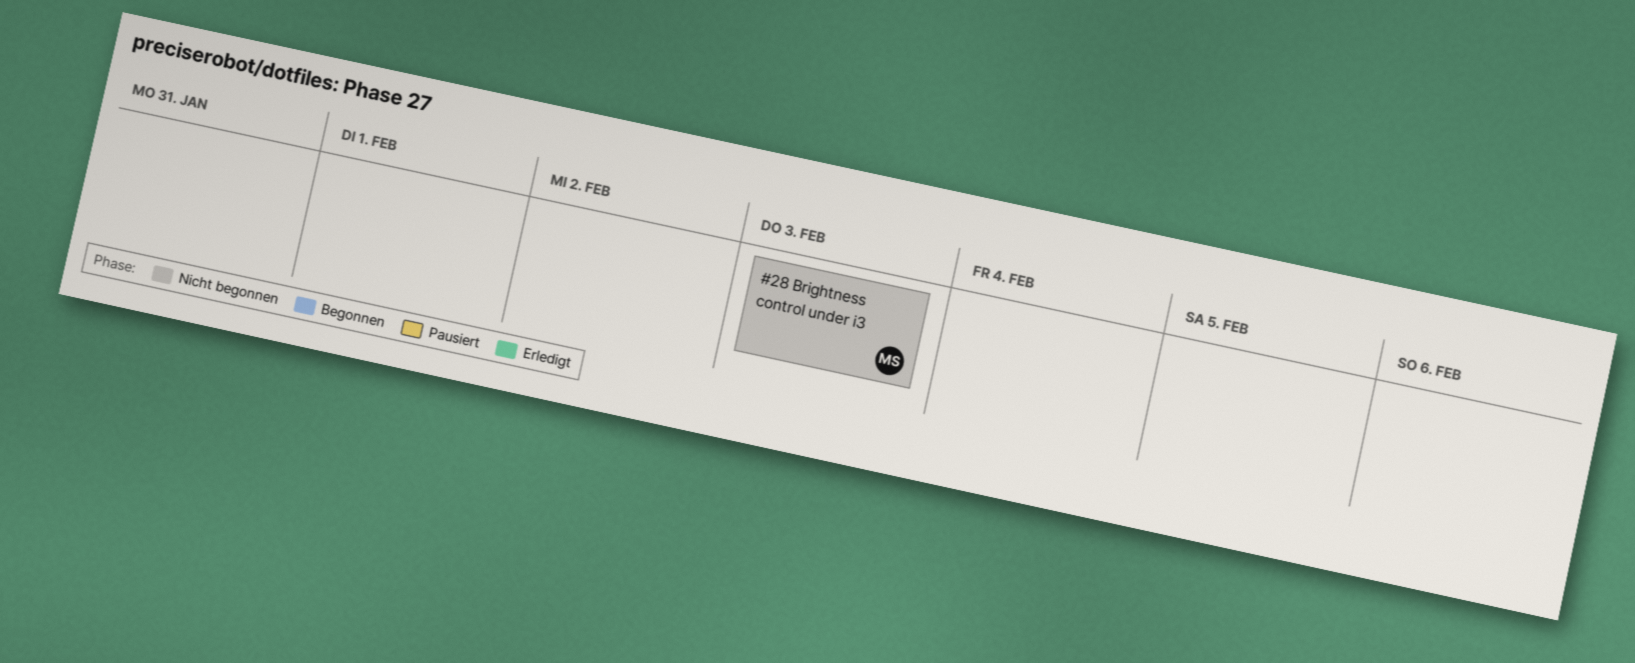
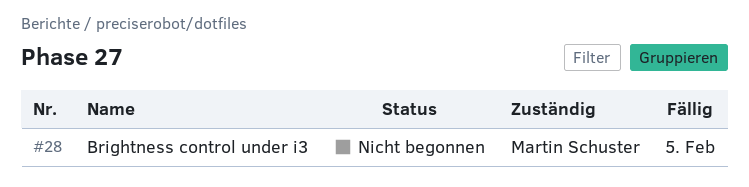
#28, due: Feb 3 -> Feb 5

